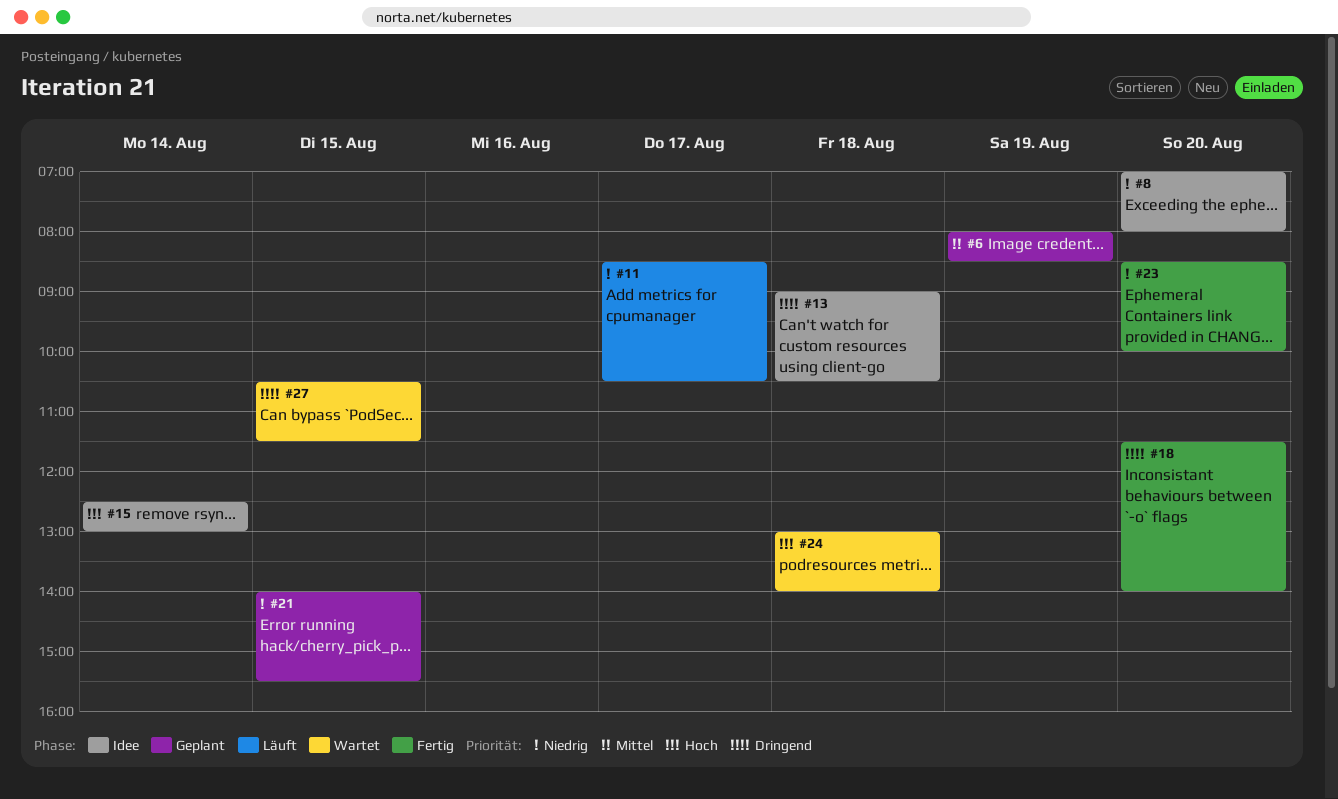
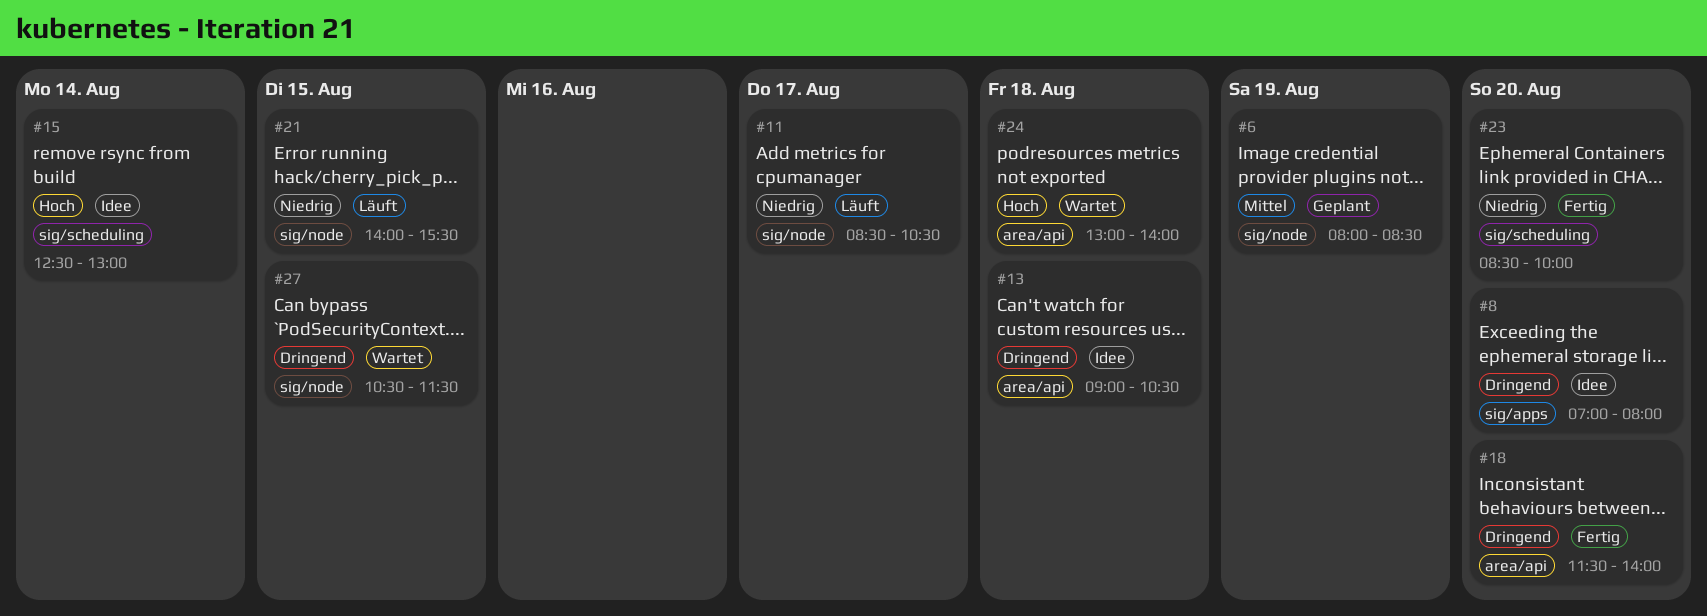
#8, priority: Niedrig -> Dringend
#21, status: Geplant -> Läuft

